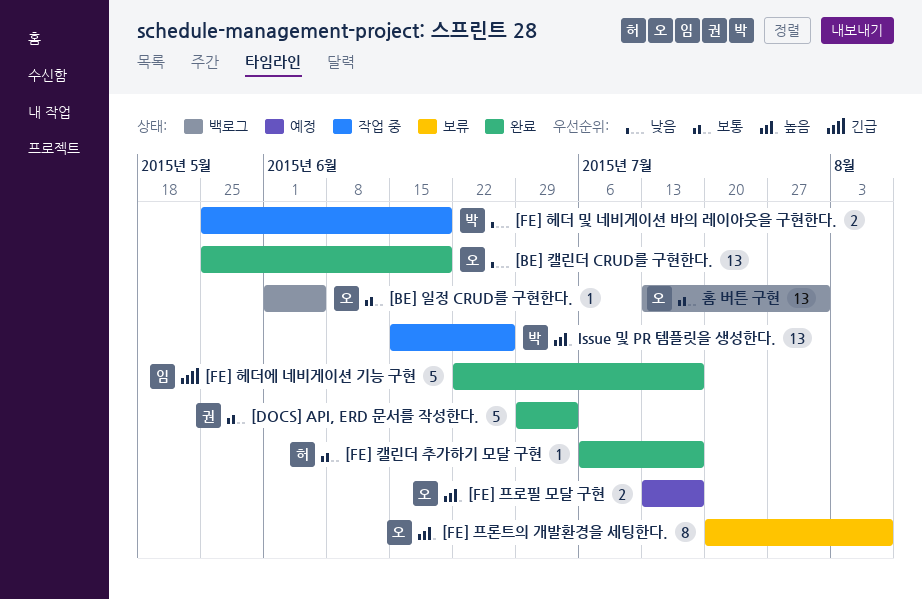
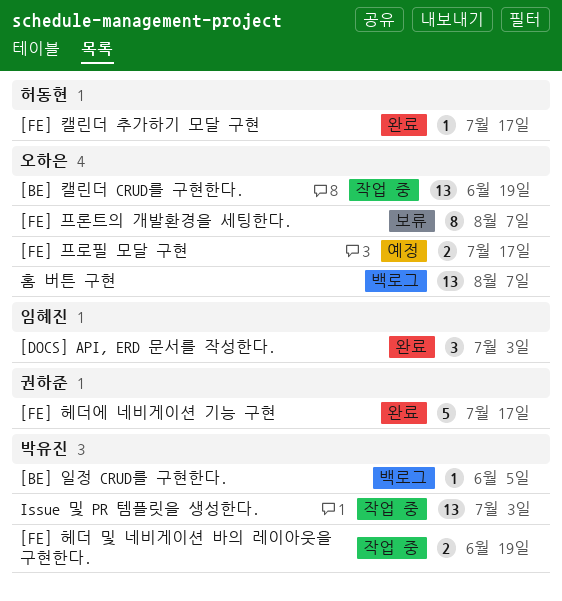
[BE] 일정 CRUD를 구현한다., owner: 오하은 -> 박유진
[BE] 캘린더 CRUD를 구현한다., status: 완료 -> 작업 중
[DOCS] API, ERD 문서를 작성한다., owner: 권하준 -> 임혜진
[DOCS] API, ERD 문서를 작성한다., estimate: 5 -> 3
[FE] 헤더에 네비게이션 기능 구현, owner: 임혜진 -> 권하준
Issue 및 PR 템플릿을 생성한다., due: Jun 26 -> Jul 3
홈 버튼 구현, due: Jul 31 -> Aug 7

